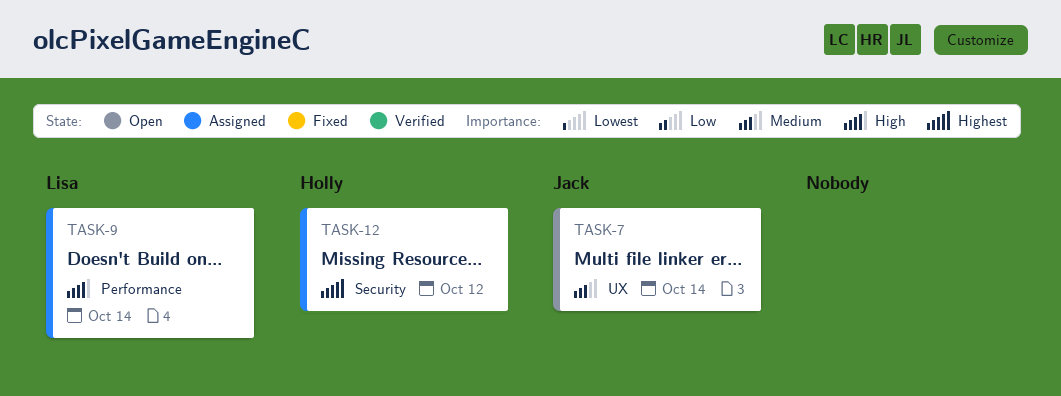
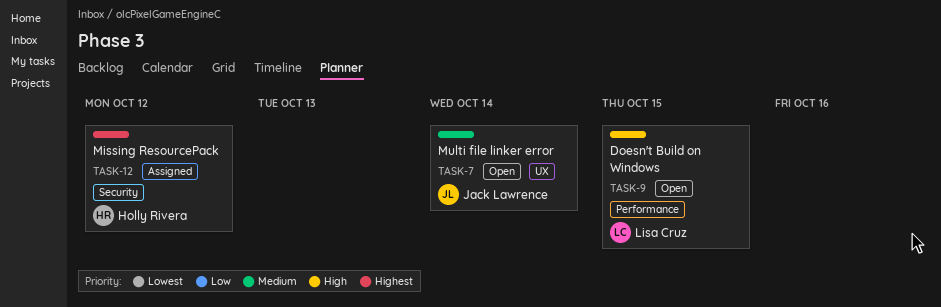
TASK-9, status: Assigned -> Open
TASK-9, due: Oct 14 -> Oct 15

